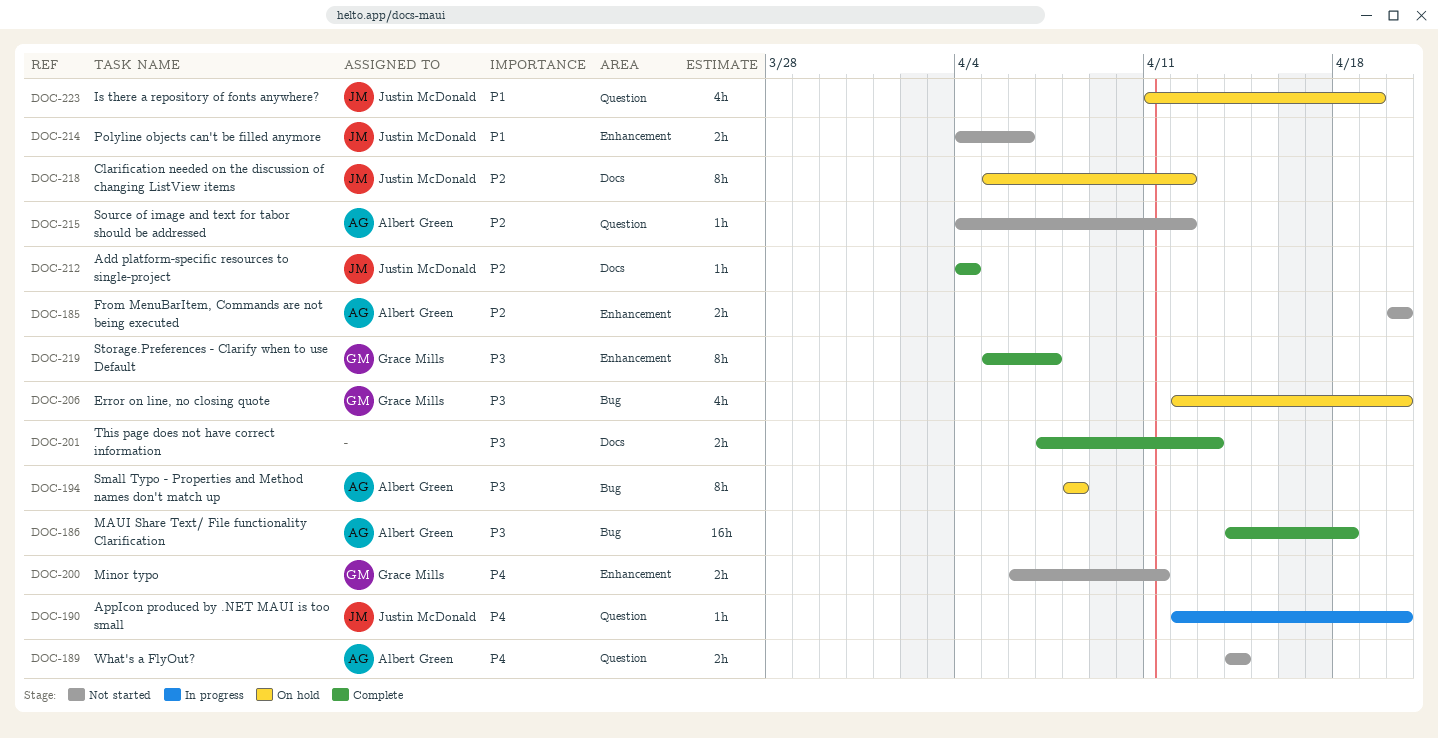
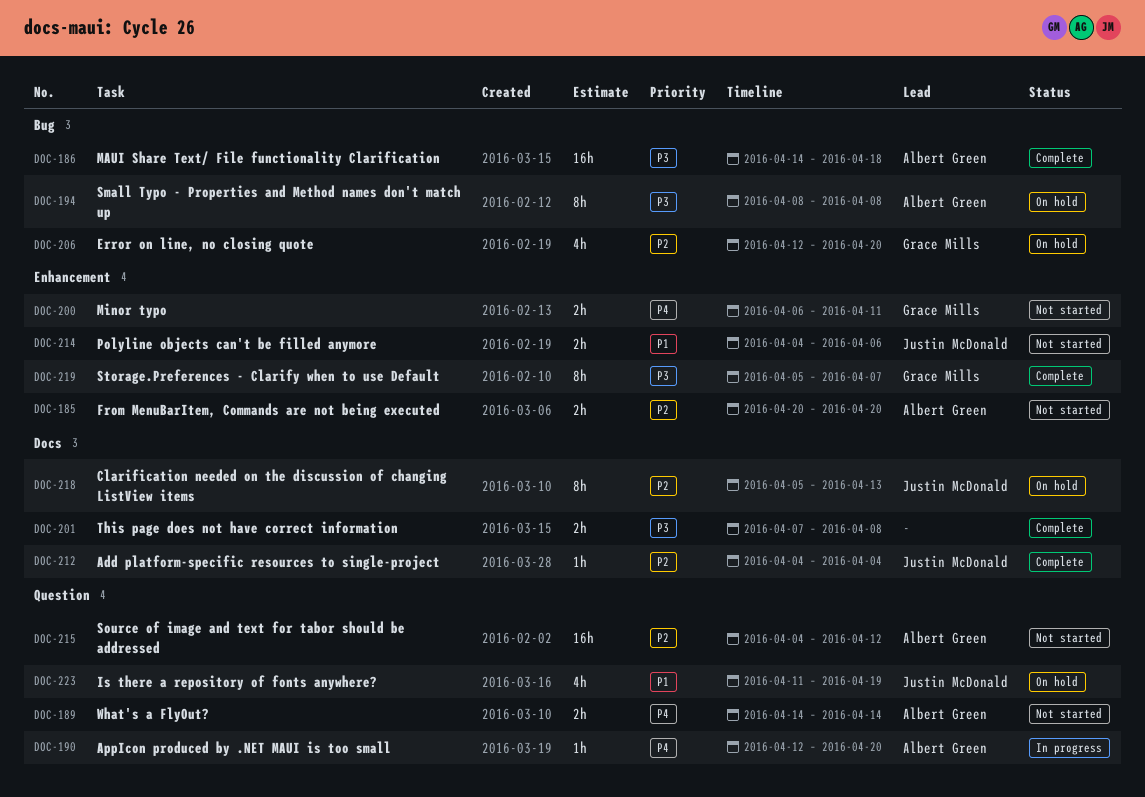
DOC-190, owner: Justin McDonald -> Albert Green
DOC-201, due: Apr 13 -> Apr 8
DOC-206, priority: P3 -> P2
DOC-215, estimate: 1h -> 16h
DOC-218, due: Apr 12 -> Apr 13

